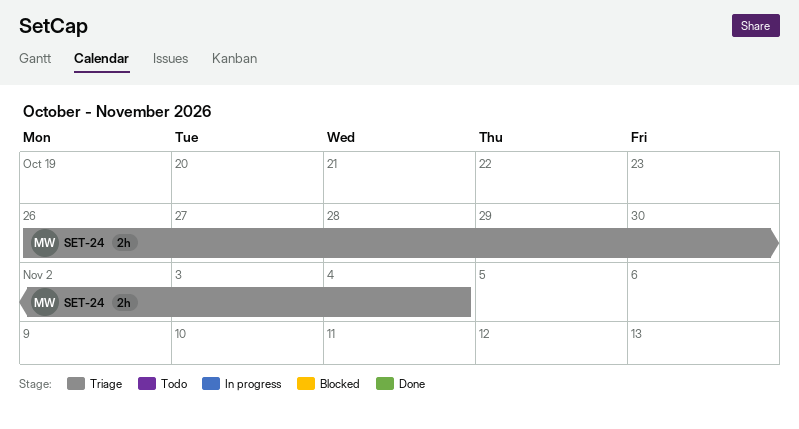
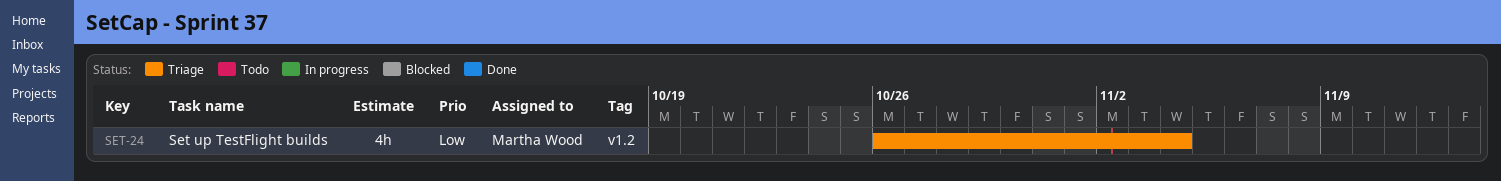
SET-24, estimate: 2h -> 4h

